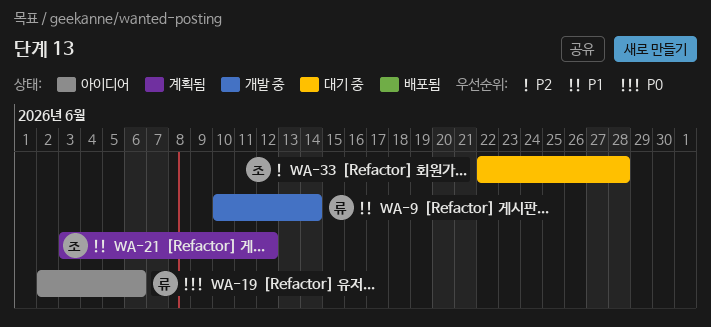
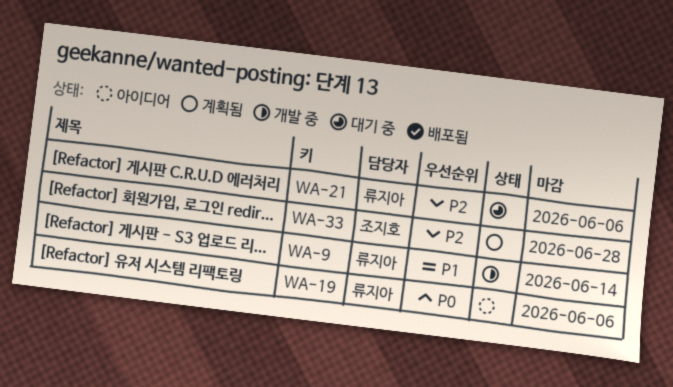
WA-21, status: 계획됨 -> 대기 중
WA-21, owner: 조지호 -> 류지아
WA-21, priority: P1 -> P2
WA-21, due: Jun 12 -> Jun 6
WA-33, status: 대기 중 -> 계획됨

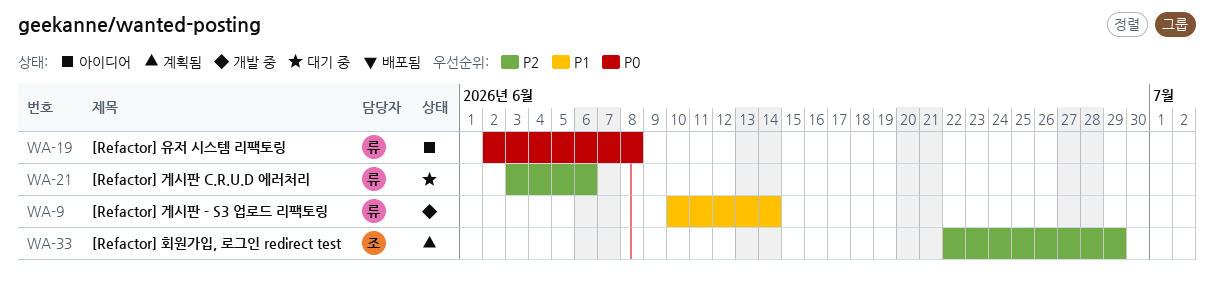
WA-19, due: Jun 6 -> Jun 8
WA-33, due: Jun 28 -> Jun 29

